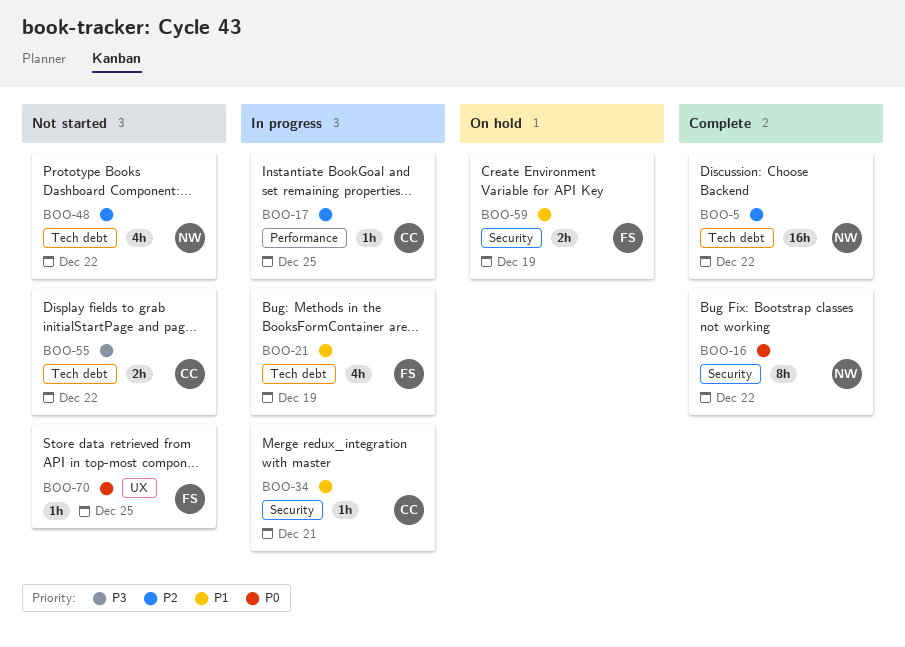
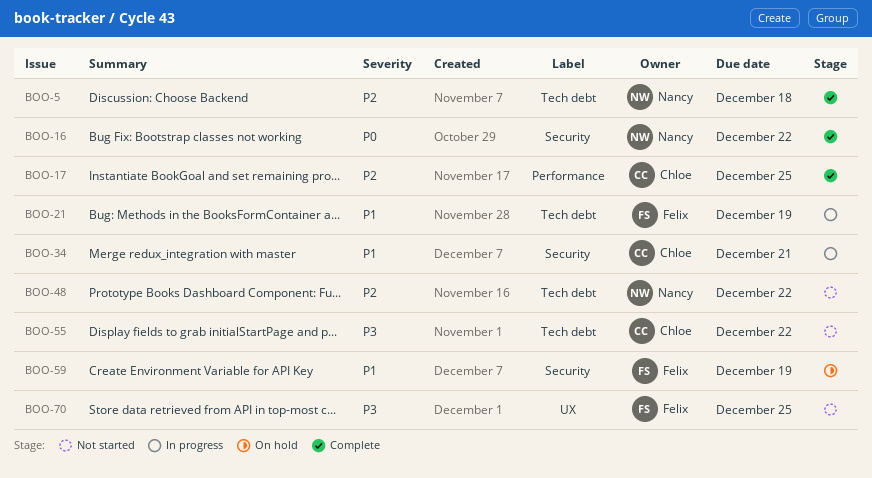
BOO-5, due: Dec 22 -> Dec 18
BOO-17, status: In progress -> Complete
BOO-70, priority: P0 -> P3

